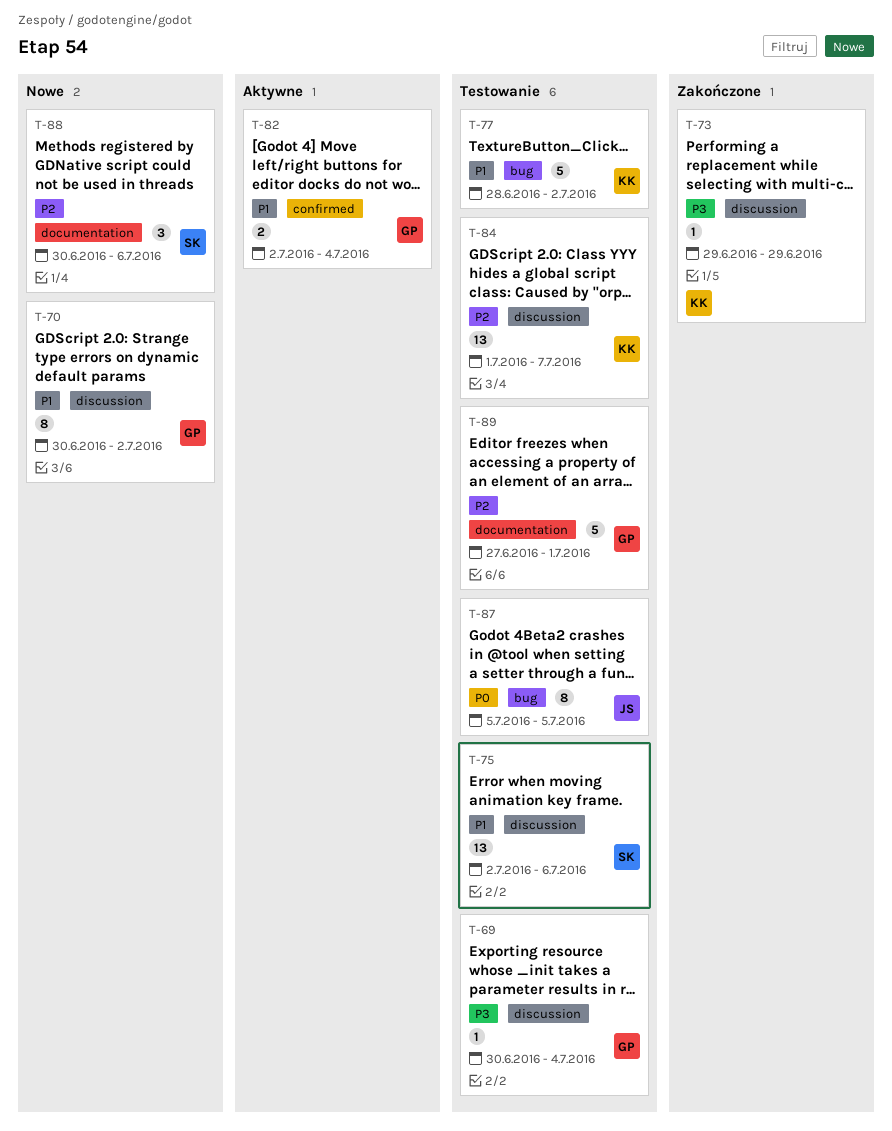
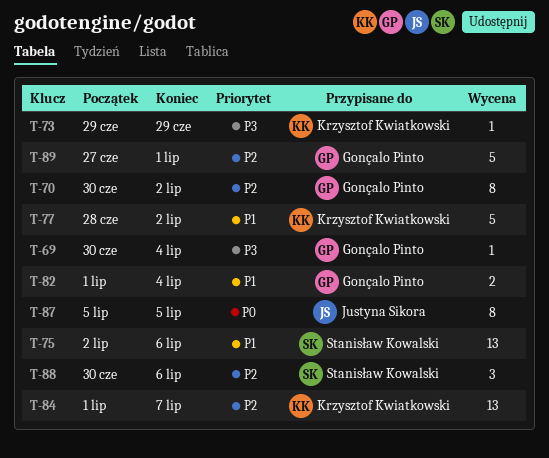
T-70, priority: P1 -> P2
T-82, start: Jul 2 -> Jul 1

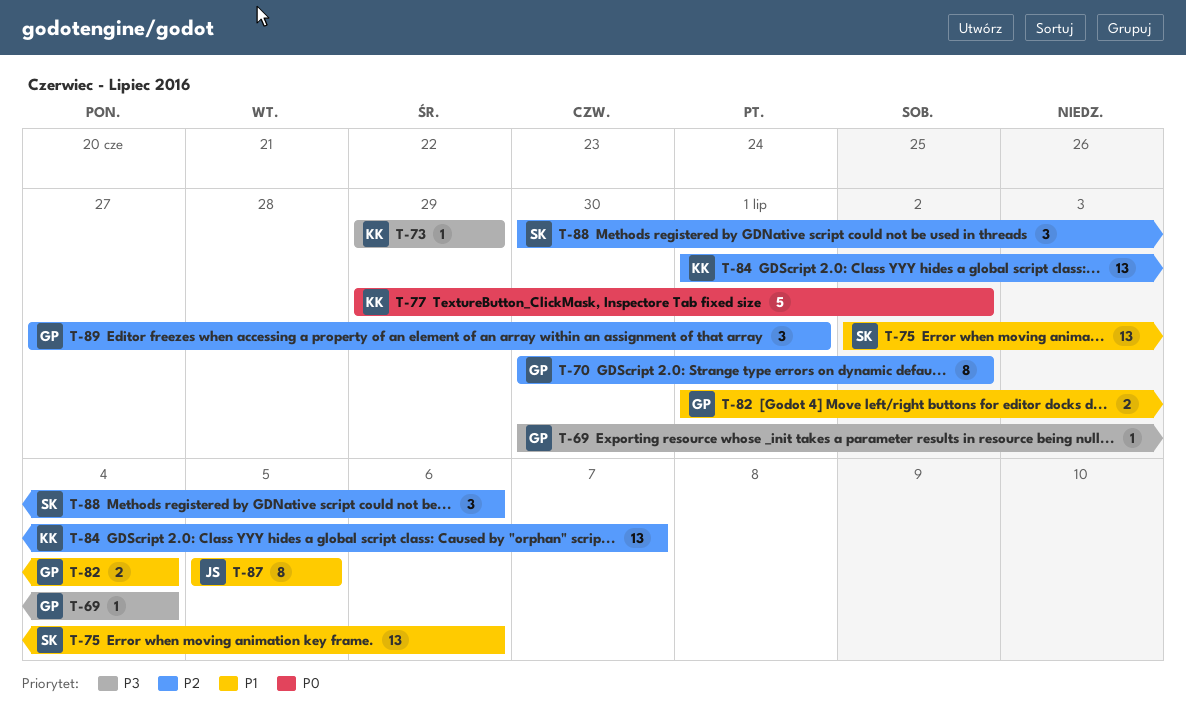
T-77, priority: P1 -> P0
T-77, start: Jun 28 -> Jun 29
T-87, priority: P0 -> P1
T-89, estimate: 5 -> 3

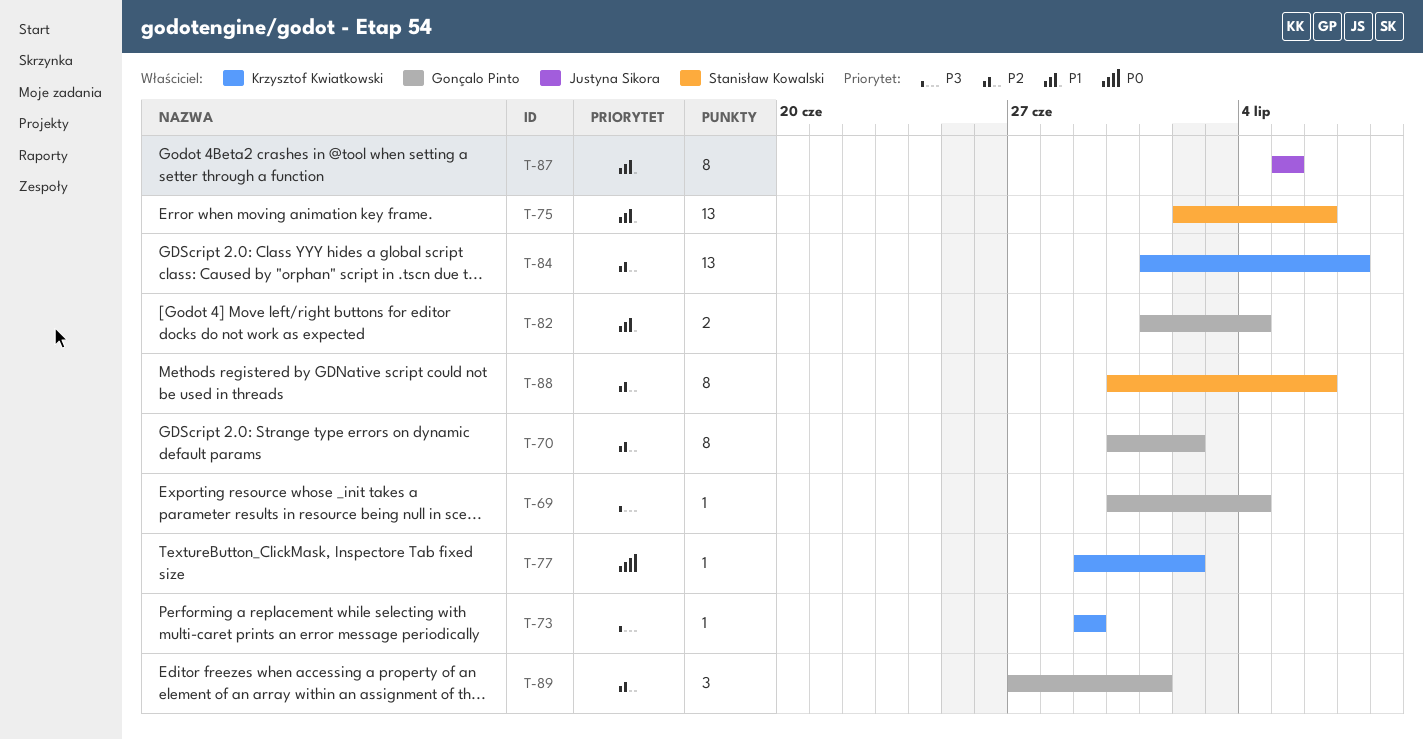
T-77, estimate: 5 -> 1
T-88, estimate: 3 -> 8

